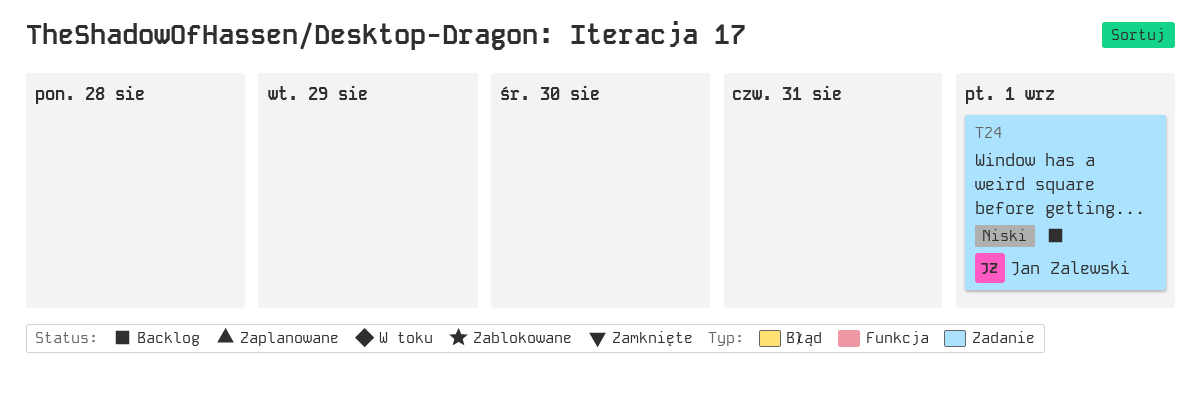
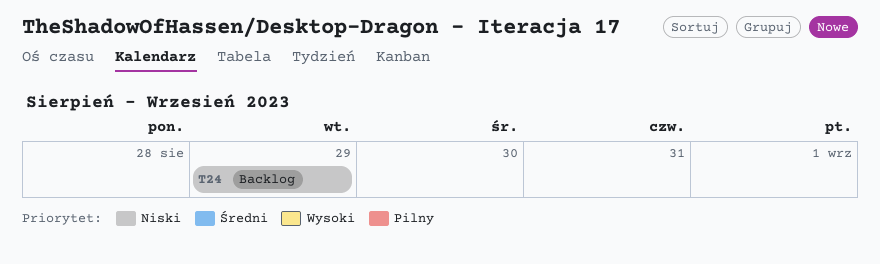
T24, due: Sep 1 -> Aug 29

